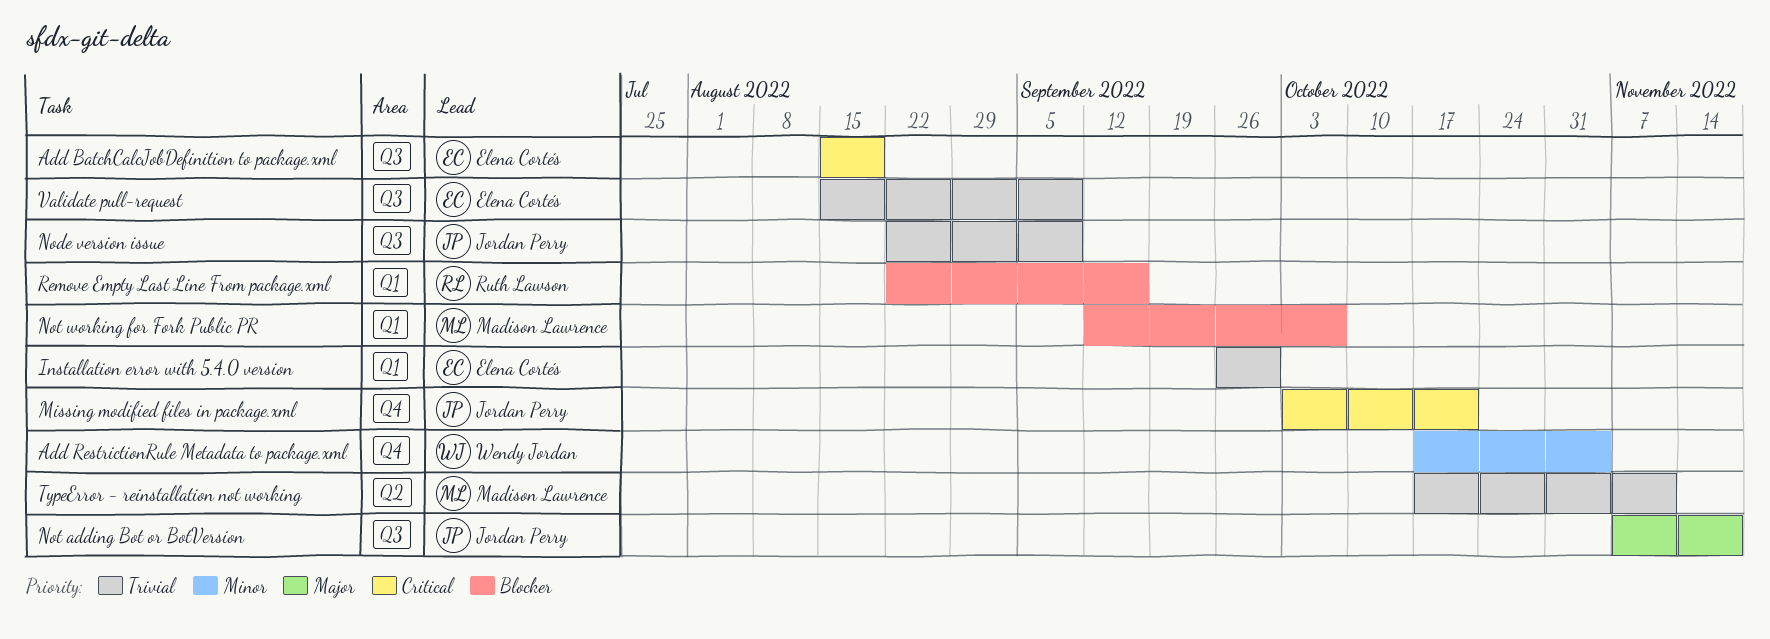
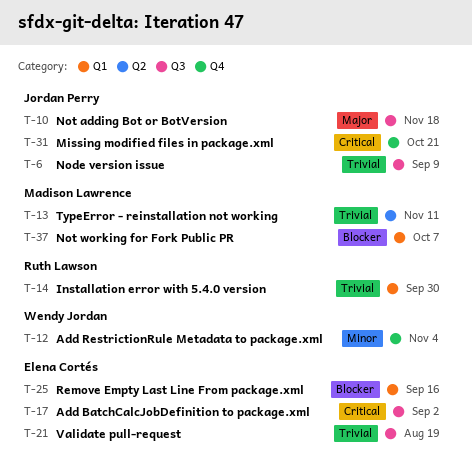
Add BatchCalcJobDefinition to package.xml, due: Aug 19 -> Sep 2
Installation error with 5.4.0 version, owner: Elena Cortés -> Ruth Lawson
Remove Empty Last Line From package.xml, owner: Ruth Lawson -> Elena Cortés
Validate pull-request, due: Sep 9 -> Aug 19

